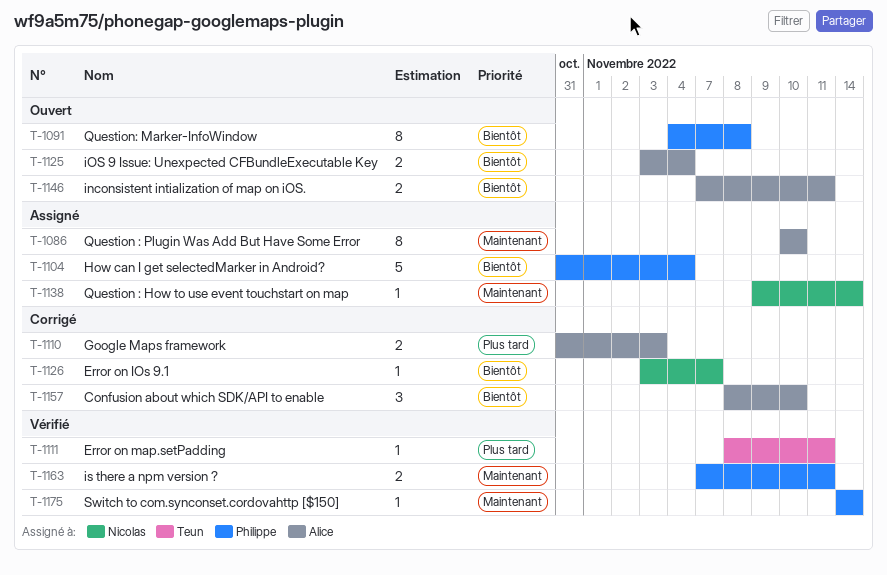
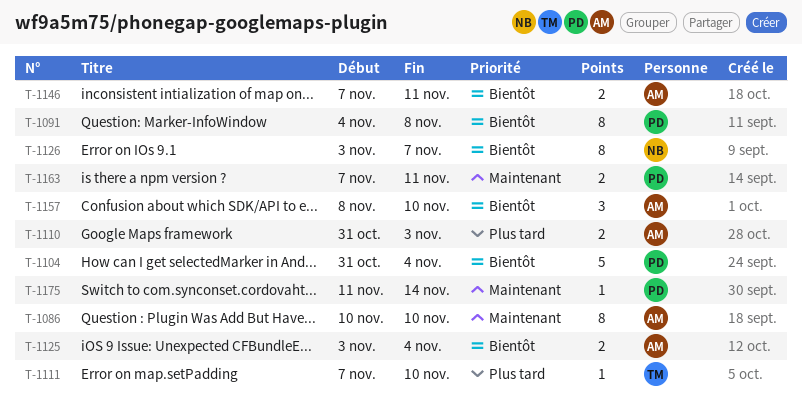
T-1111, start: Nov 8 -> Nov 7
T-1111, due: Nov 11 -> Nov 10
T-1126, estimate: 1 -> 8
T-1138: present -> none
T-1175, start: Nov 14 -> Nov 11

